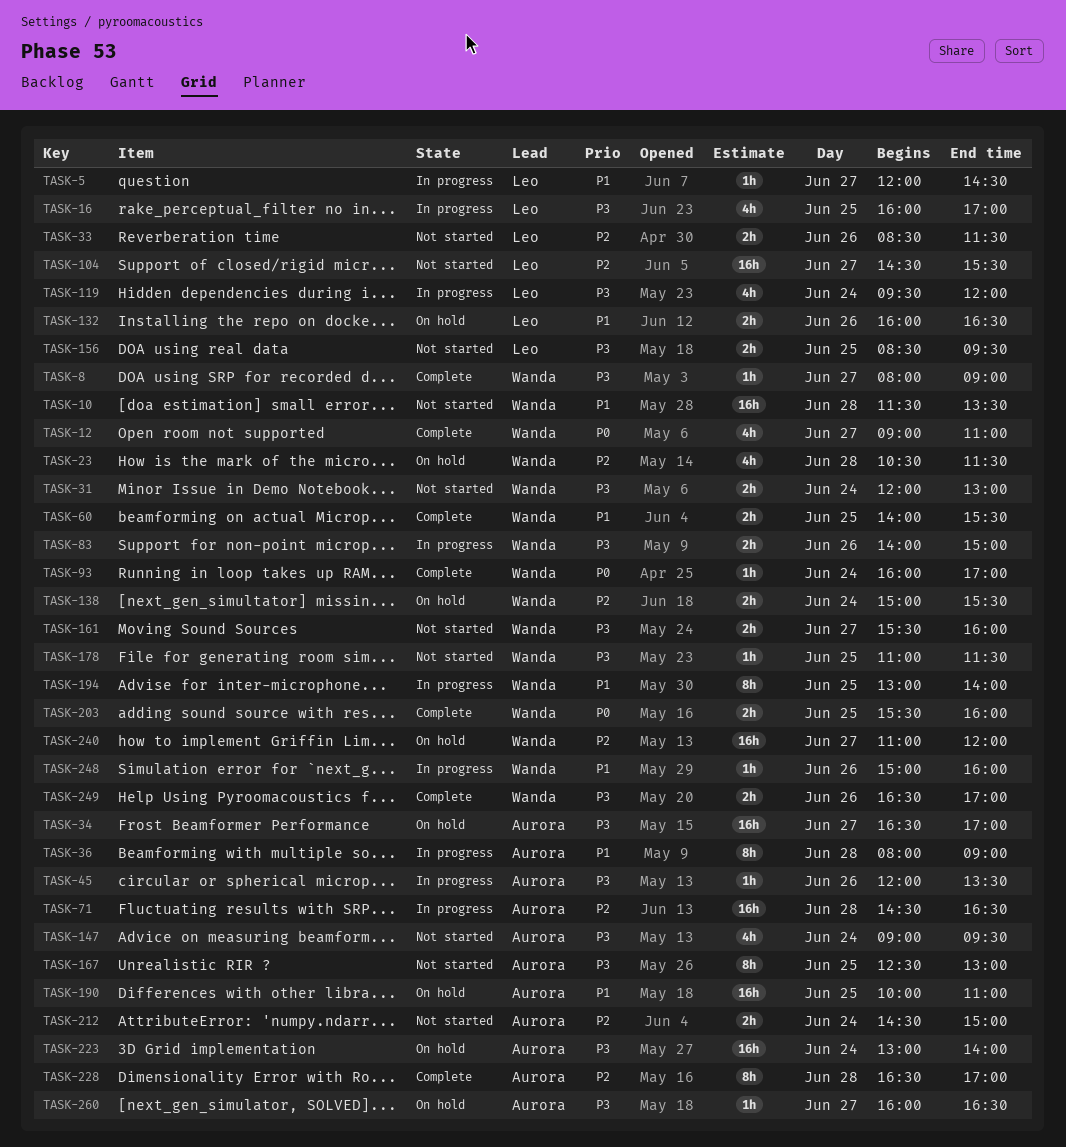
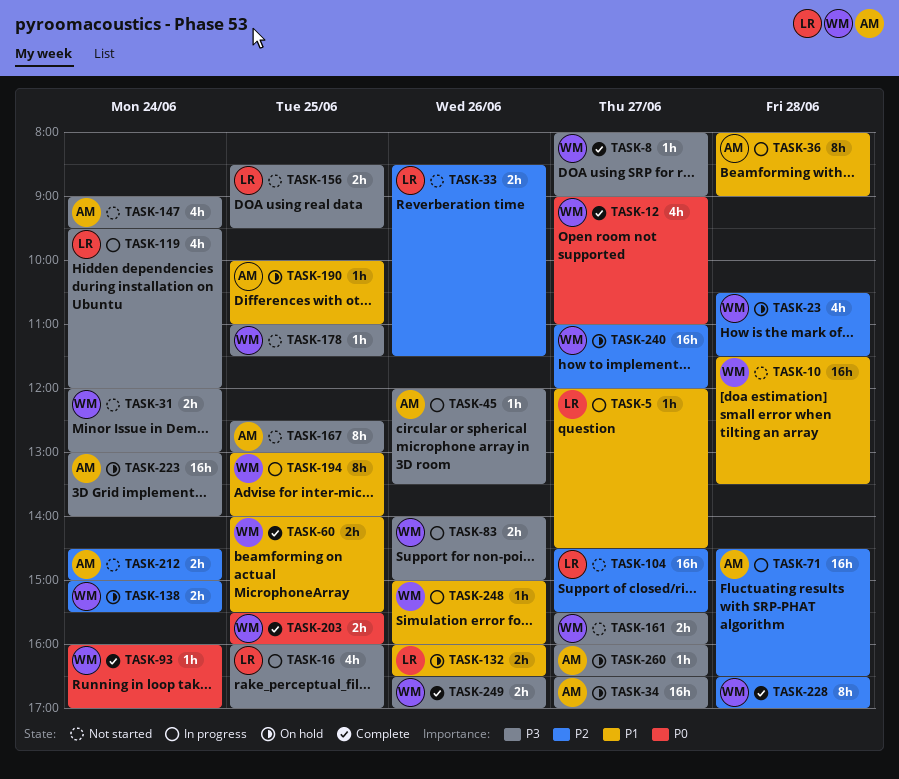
TASK-190, estimate: 16h -> 1h
TASK-228, owner: Aurora -> Wanda

